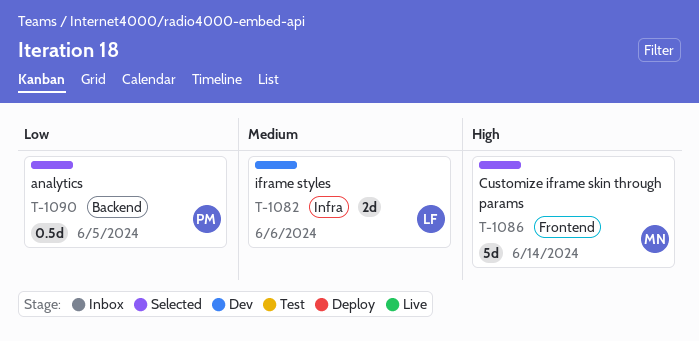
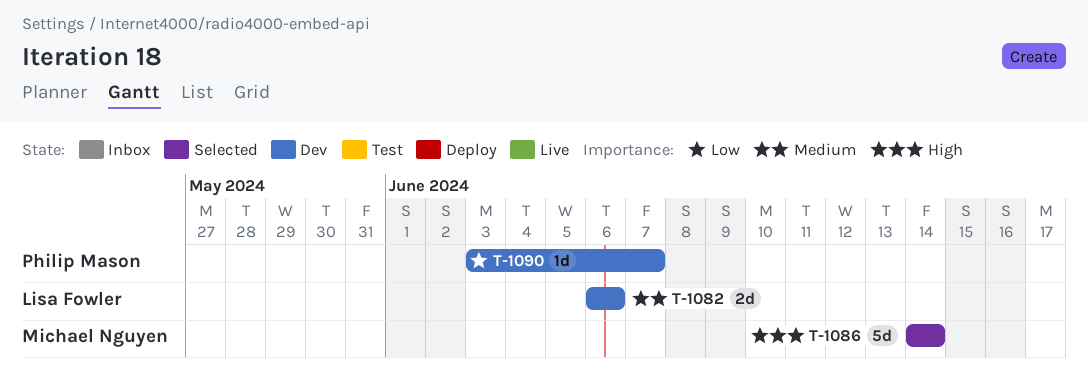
T-1090, status: Selected -> Dev
T-1090, estimate: 0.5d -> 1d
T-1090, due: Jun 5 -> Jun 7

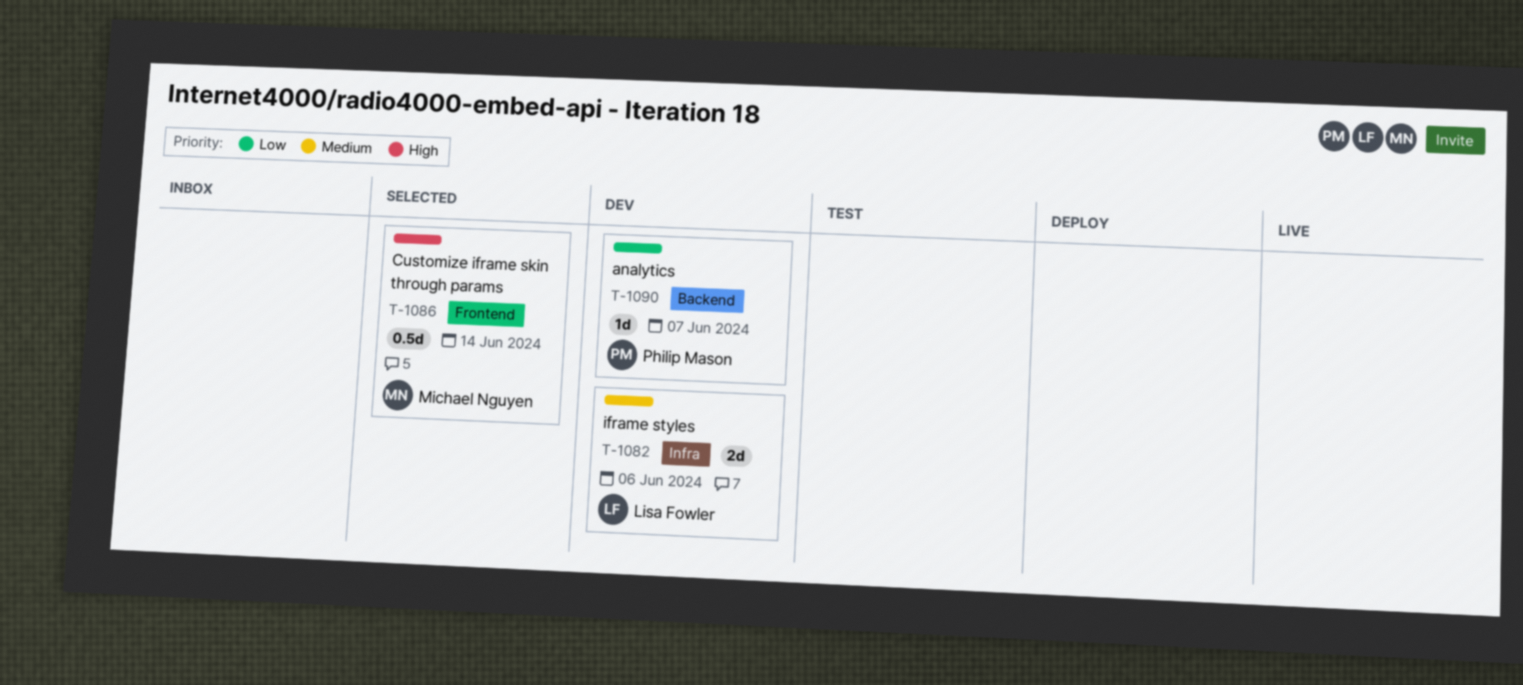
T-1086, estimate: 5d -> 0.5d

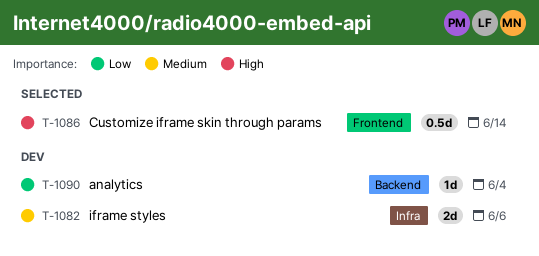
T-1090, due: Jun 7 -> Jun 4

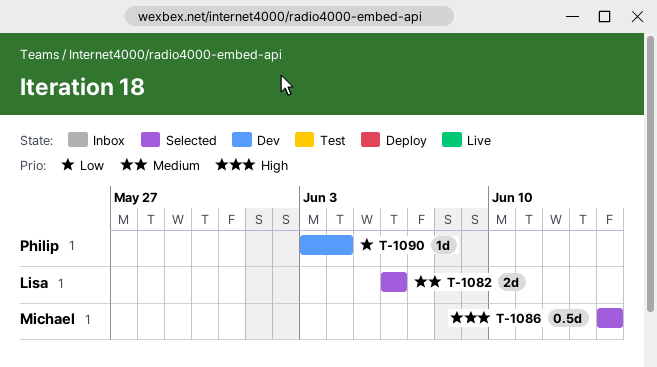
T-1082, status: Dev -> Selected

